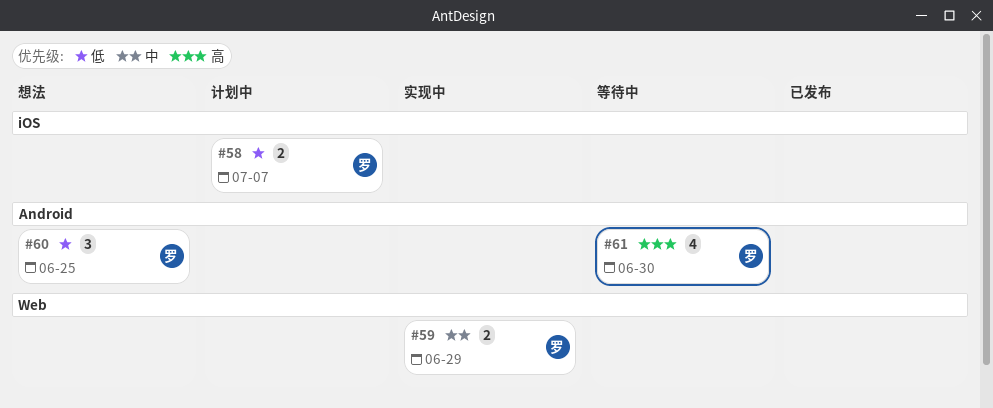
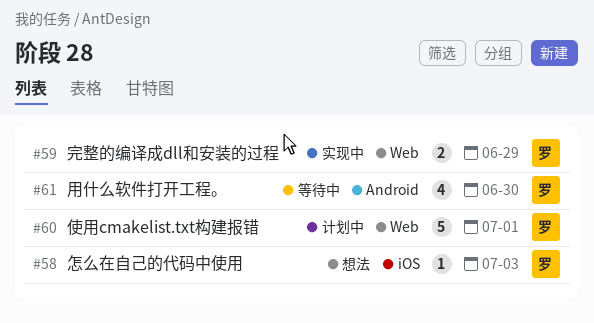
#58, status: 计划中 -> 想法
#58, estimate: 2 -> 1
#58, due: Jul 7 -> Jul 3
#60, status: 想法 -> 计划中
#60, label: Android -> Web
#60, estimate: 3 -> 5
#60, due: Jun 25 -> Jul 1

